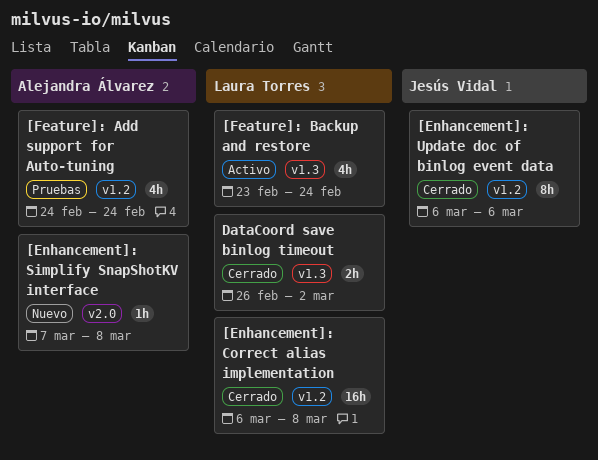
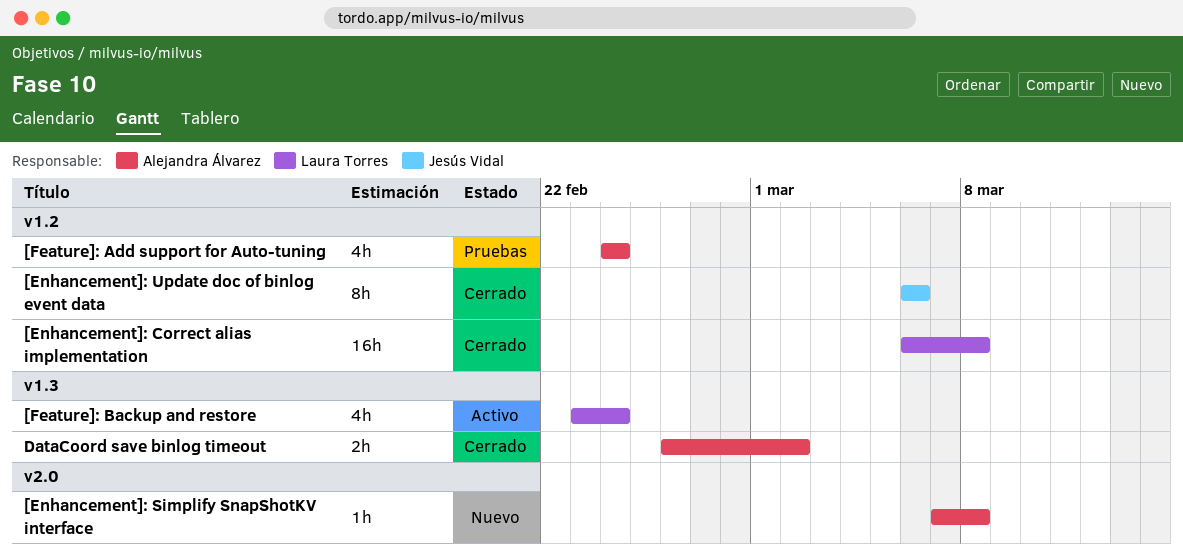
DataCoord save binlog timeout, owner: Laura Torres -> Alejandra Álvarez

